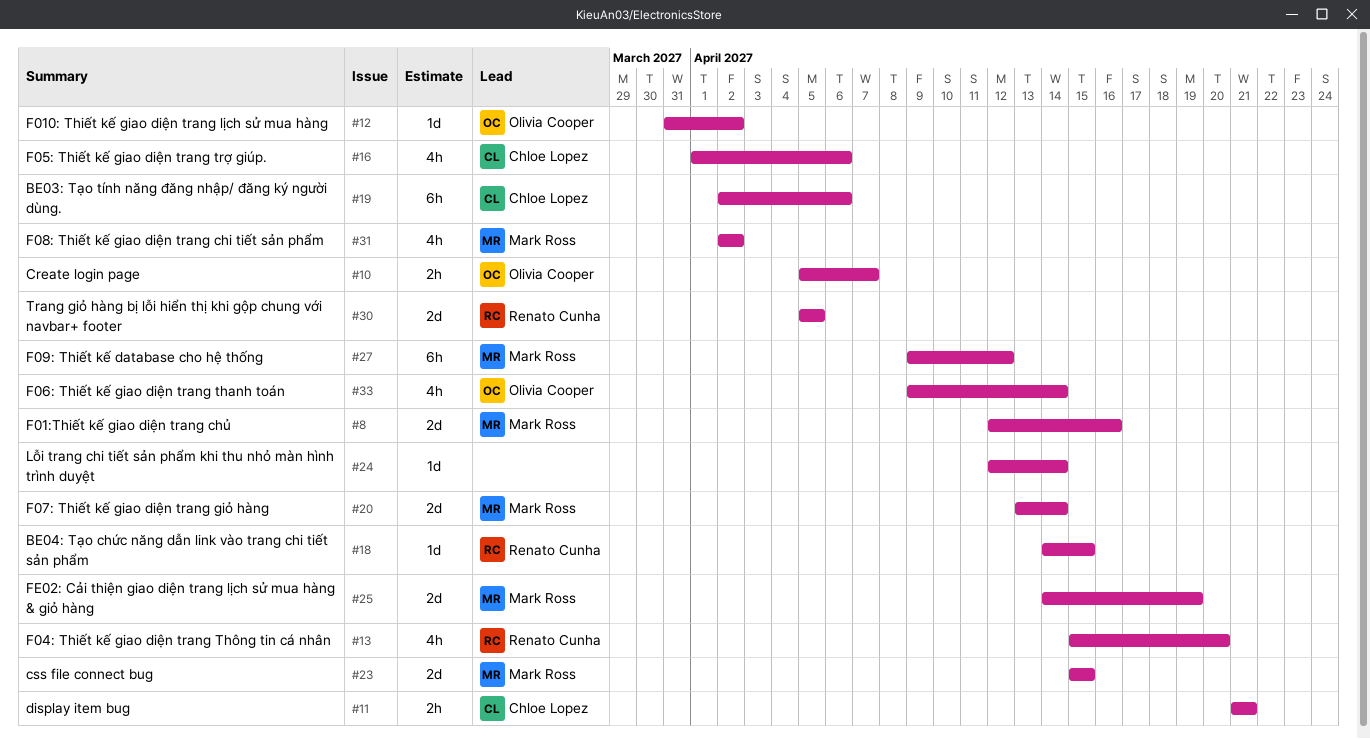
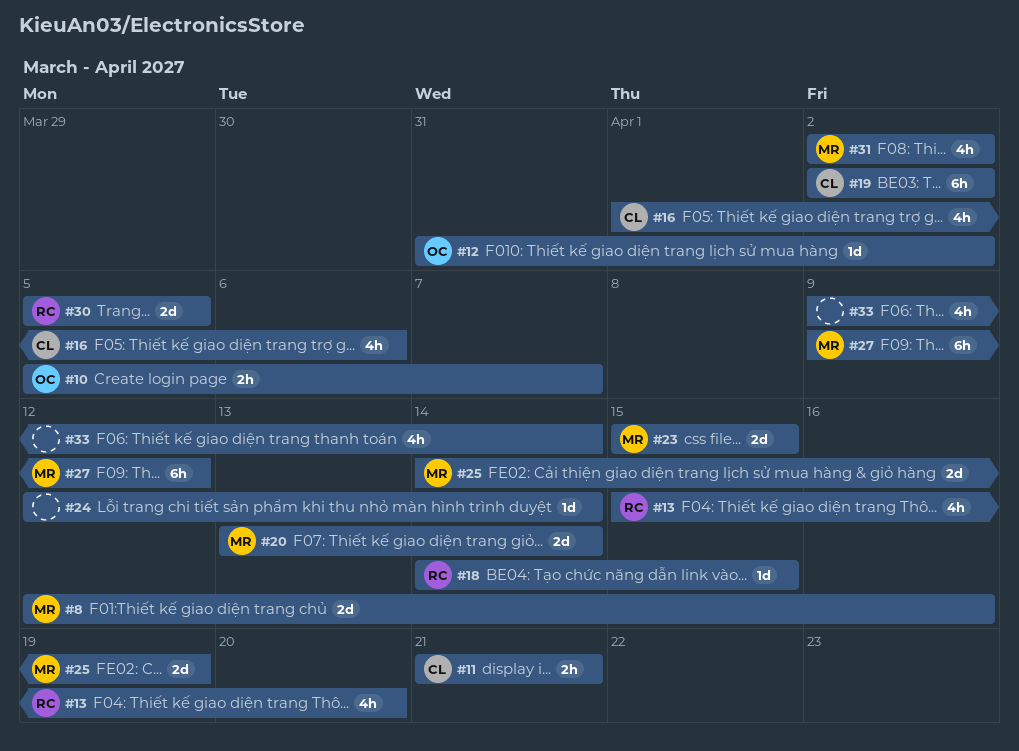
#19, due: Apr 6 -> Apr 2
#33, owner: Olivia Cooper -> none

